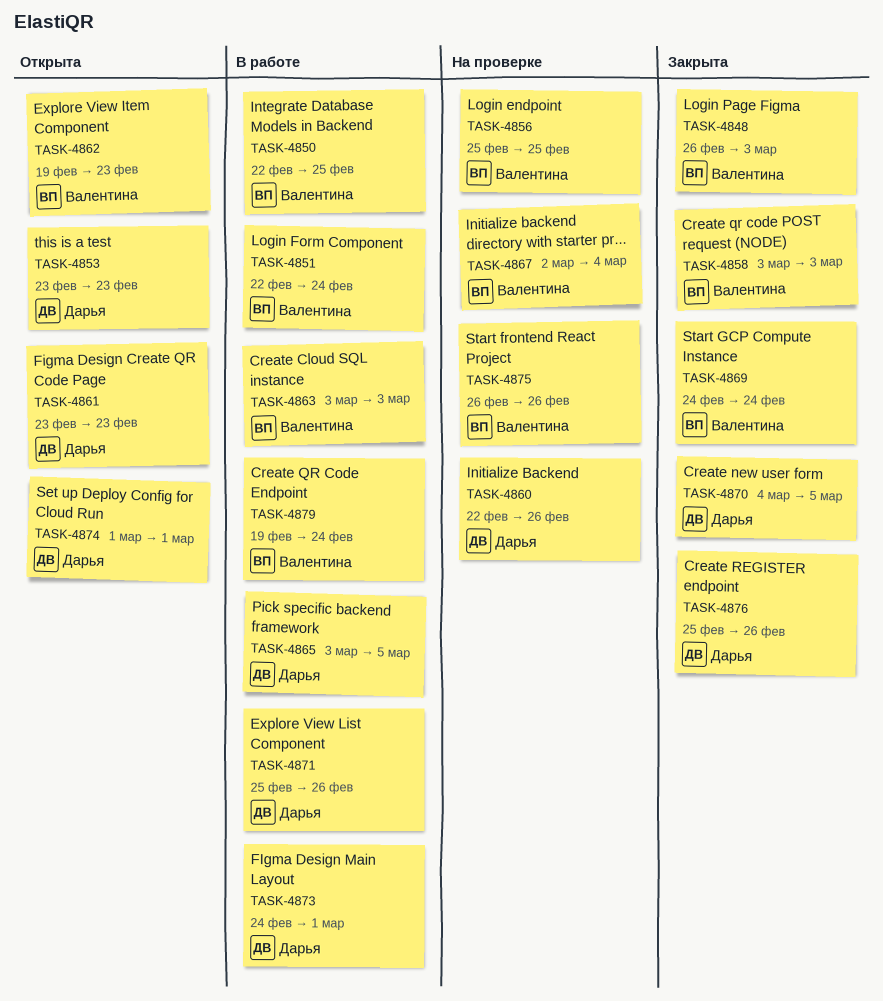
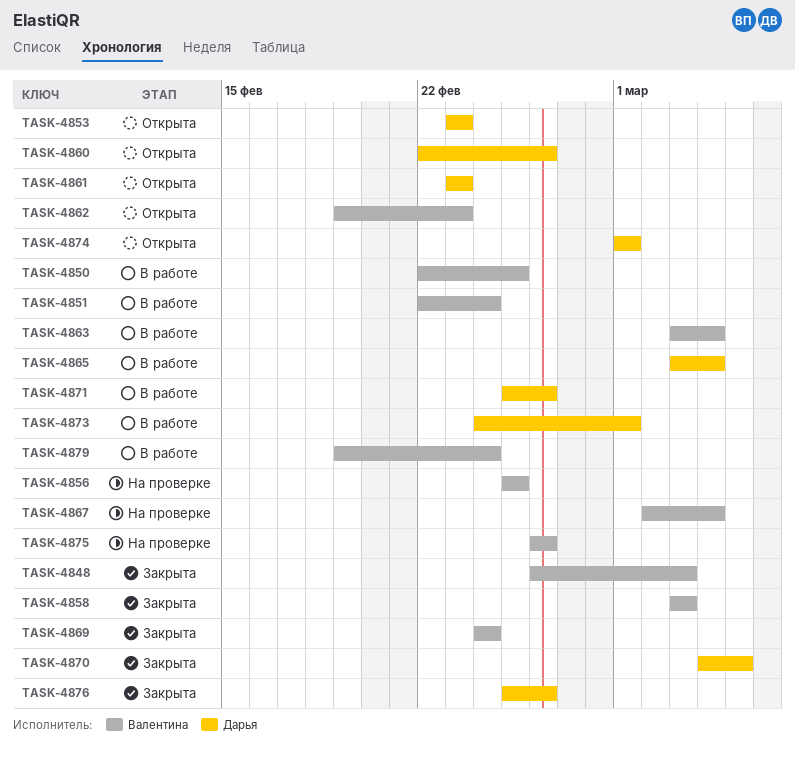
TASK-4860, status: На проверке -> Открыта
TASK-4863, due: Mar 3 -> Mar 4
TASK-4865, due: Mar 5 -> Mar 4

